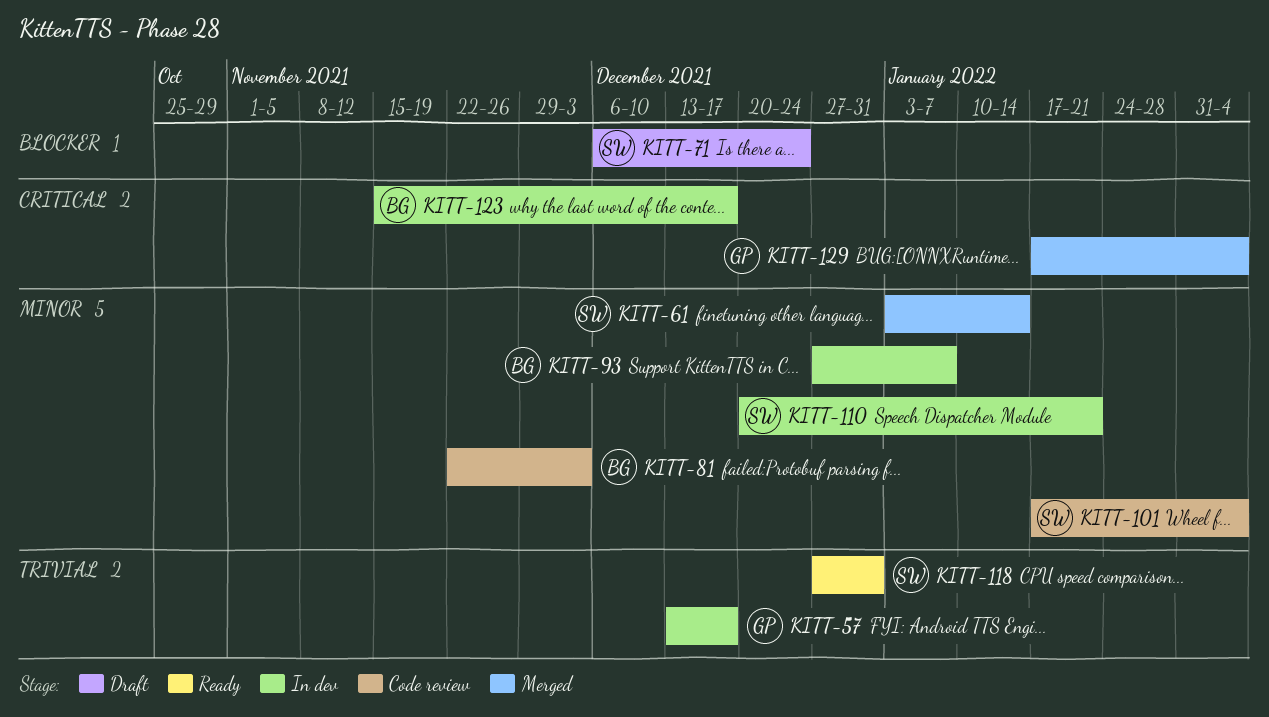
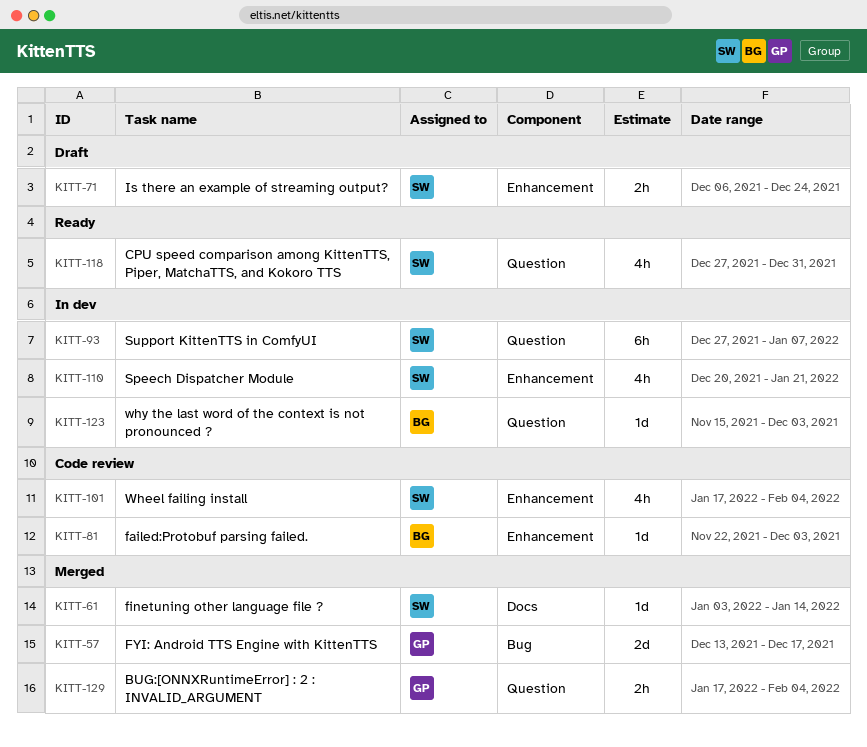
KITT-57, status: In dev -> Merged
KITT-93, owner: BG -> SW
KITT-123, due: Dec 17 -> Dec 3

